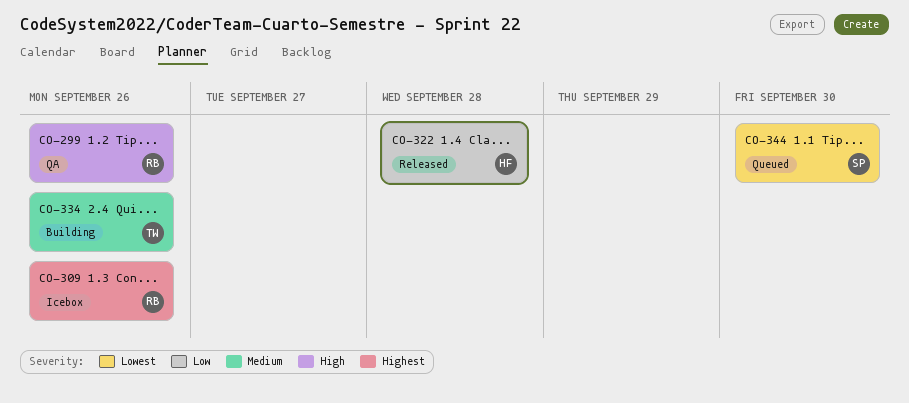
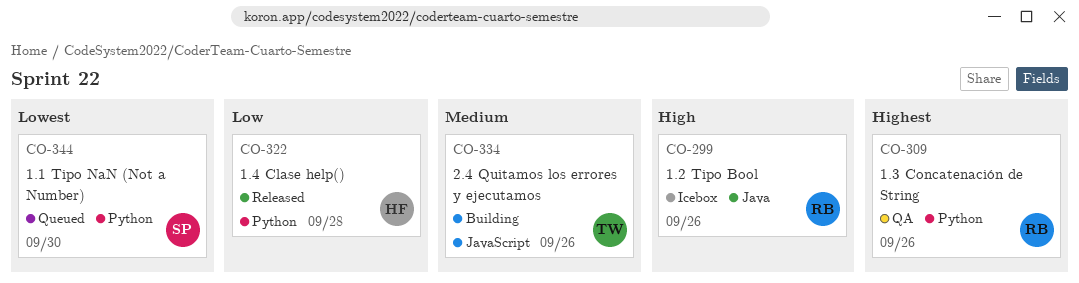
CO-299, status: QA -> Icebox
CO-309, status: Icebox -> QA

